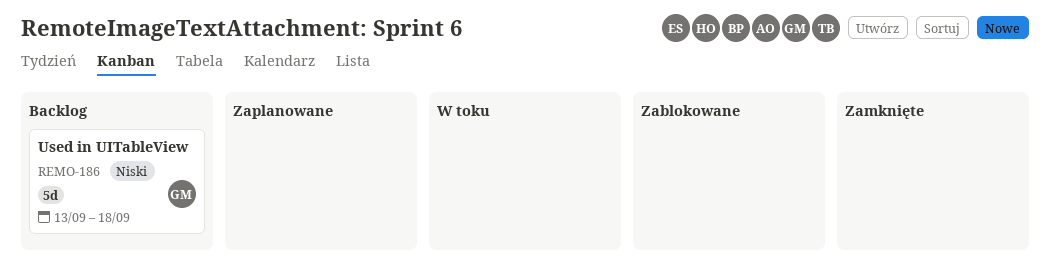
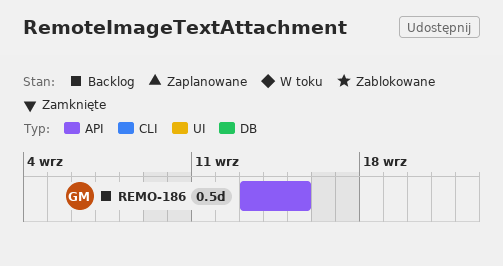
REMO-186, estimate: 5d -> 0.5d
REMO-186, due: Sep 18 -> Sep 15

